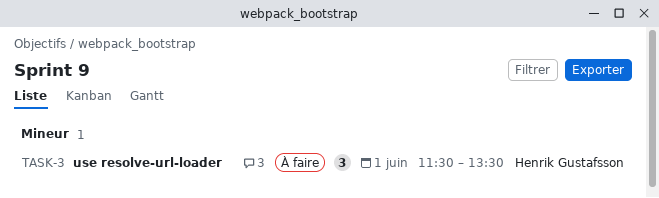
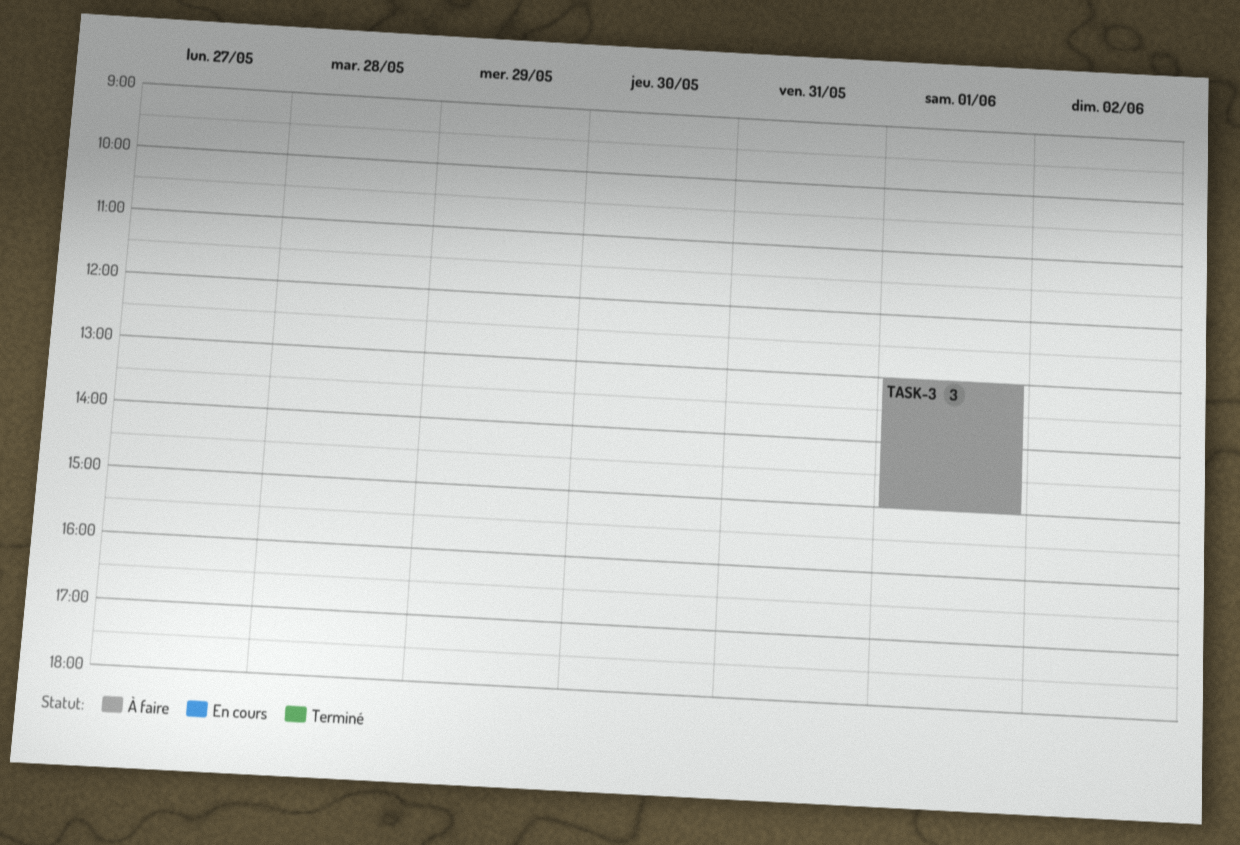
TASK-3, begins: 11:30 -> 13:00
TASK-3, ends: 13:30 -> 15:00

